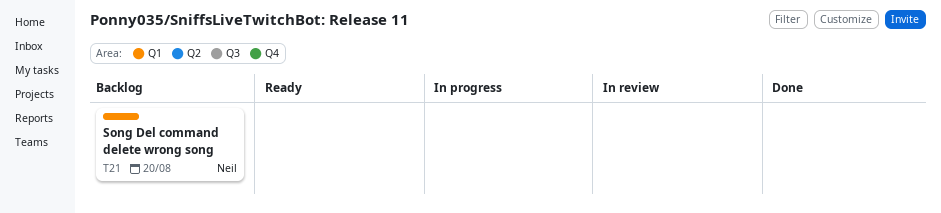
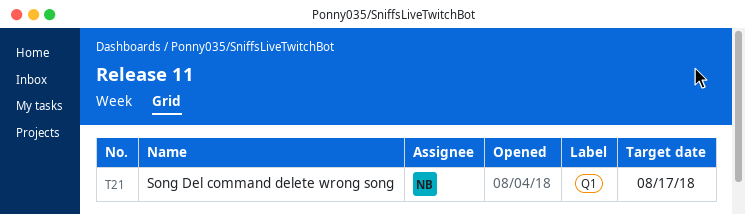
T21, due: Aug 20 -> Aug 17

